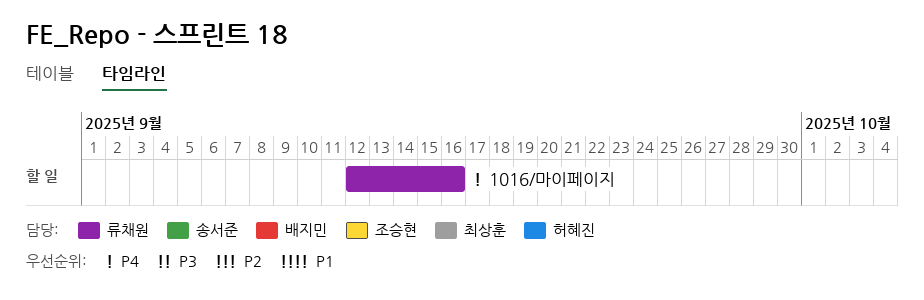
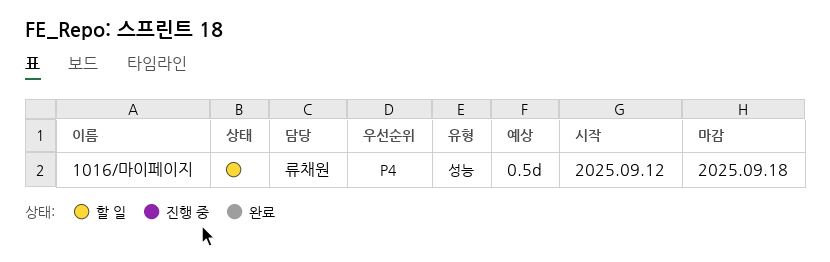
1016/마이페이지, due: Sep 16 -> Sep 18

